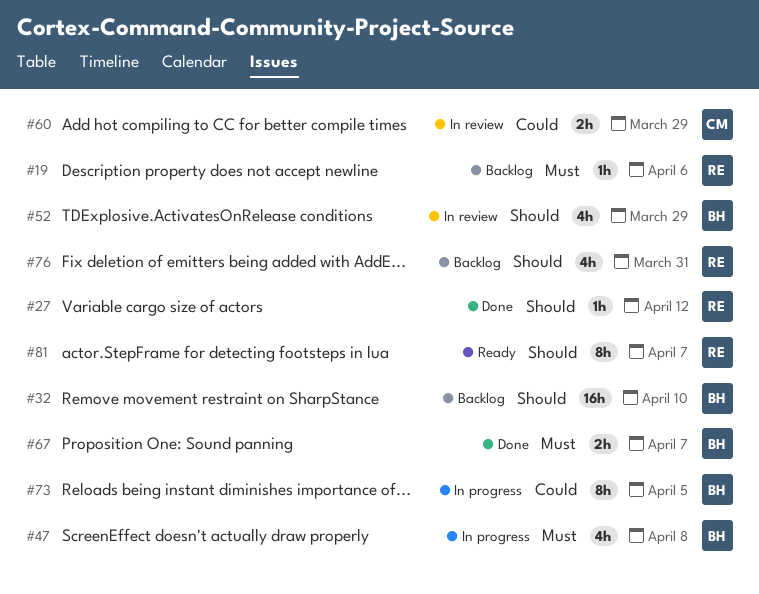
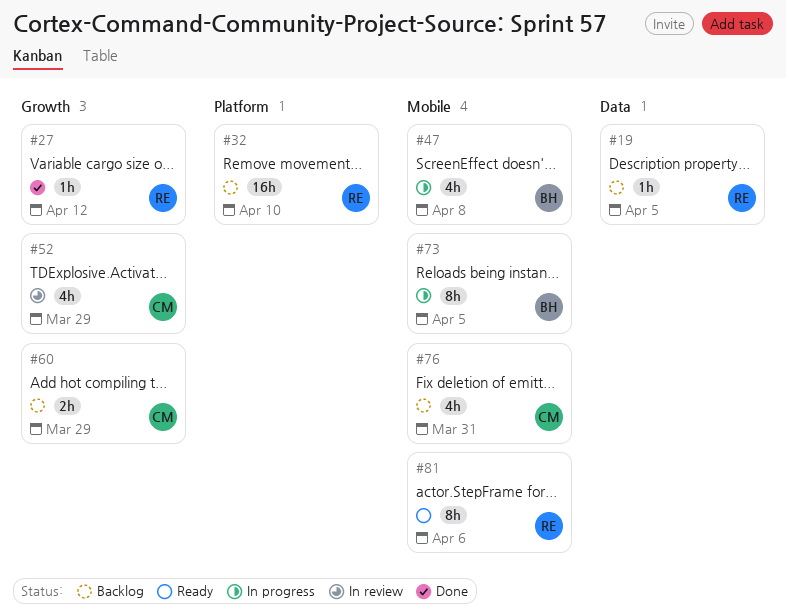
#19, due: Apr 6 -> Apr 5
#32, owner: BH -> RE
#52, owner: BH -> CM
#60, status: In review -> Backlog
#67: present -> none
#76, owner: RE -> CM
#81, due: Apr 7 -> Apr 6

